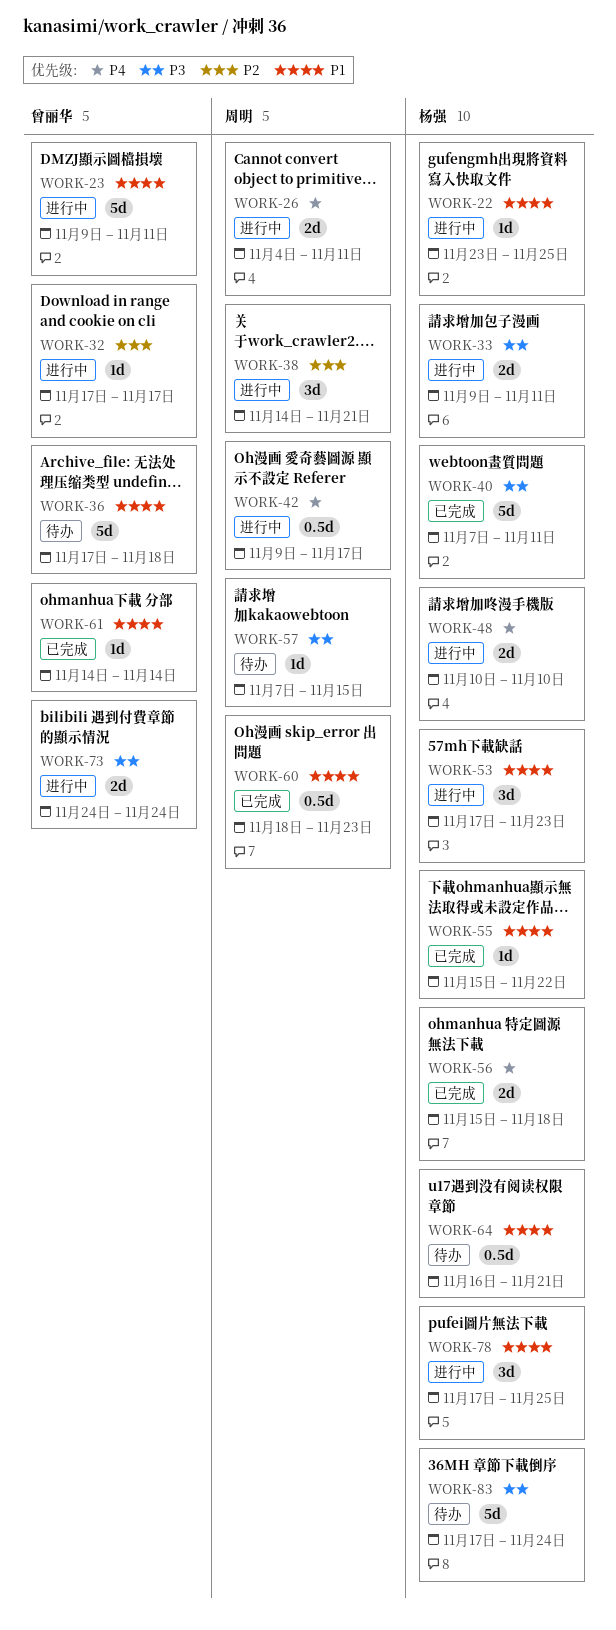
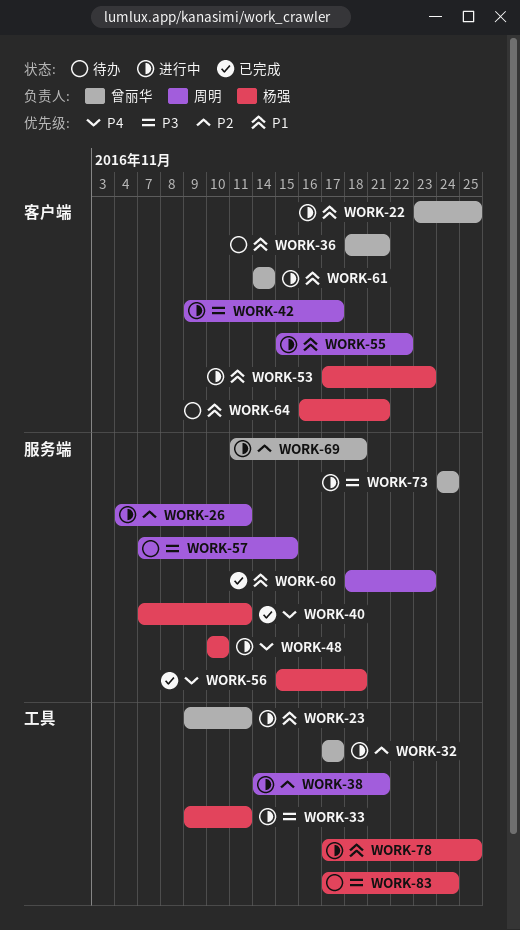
WORK-22, owner: 杨强 -> 曾丽华
WORK-26, priority: P4 -> P2
WORK-36, start: Nov 17 -> Nov 18
WORK-36, due: Nov 18 -> Nov 21
WORK-40, priority: P3 -> P4
WORK-42, priority: P4 -> P3
WORK-55, status: 已完成 -> 进行中
WORK-55, owner: 杨强 -> 周明
WORK-61, status: 已完成 -> 进行中
WORK-69: none -> present

